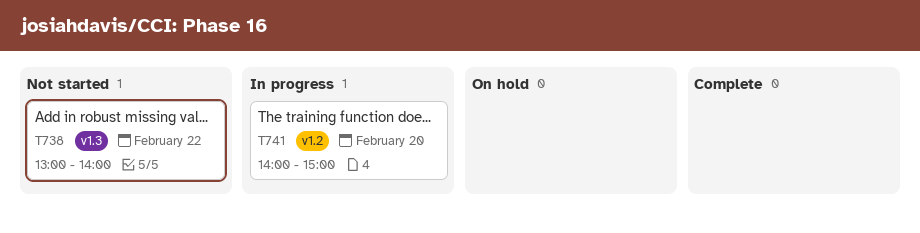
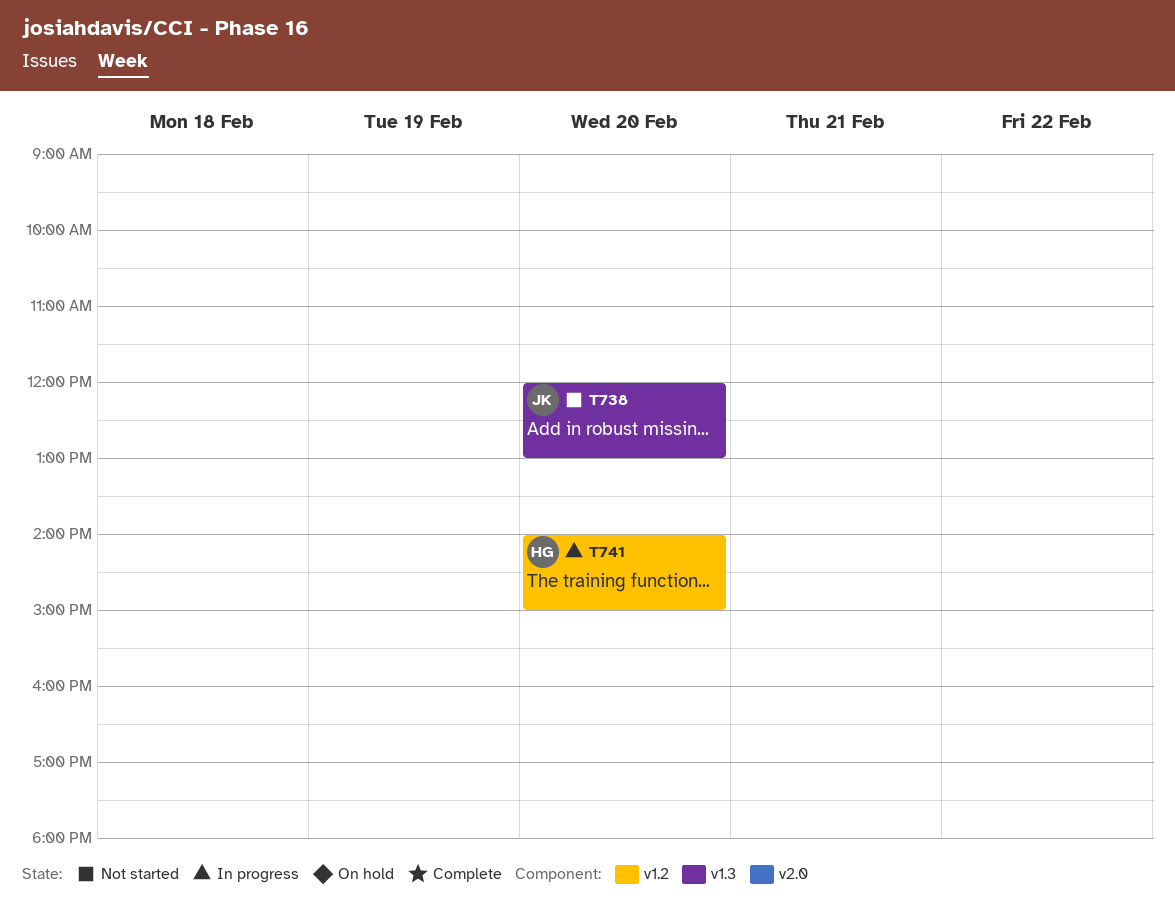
T738, day: Feb 22 -> Feb 20
T738, begins: 13:00 -> 12:00
T738, ends: 14:00 -> 13:00

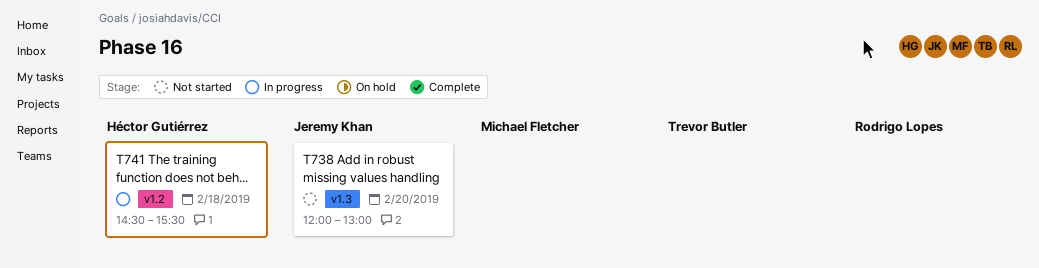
T741, day: Feb 20 -> Feb 18
T741, begins: 14:00 -> 14:30
T741, ends: 15:00 -> 15:30

